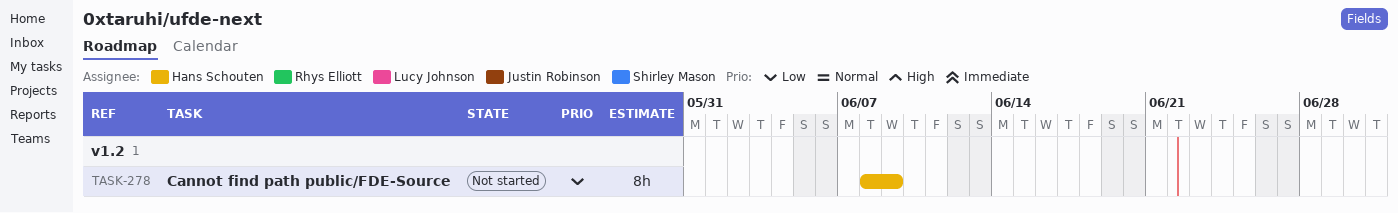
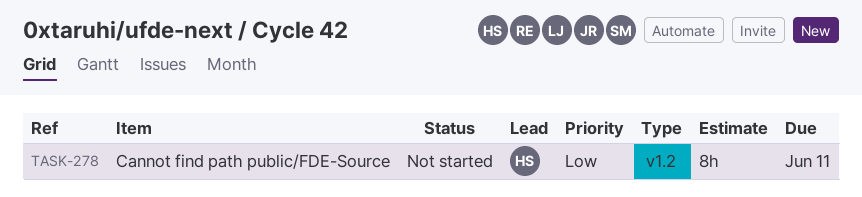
TASK-278, due: Jun 9 -> Jun 11

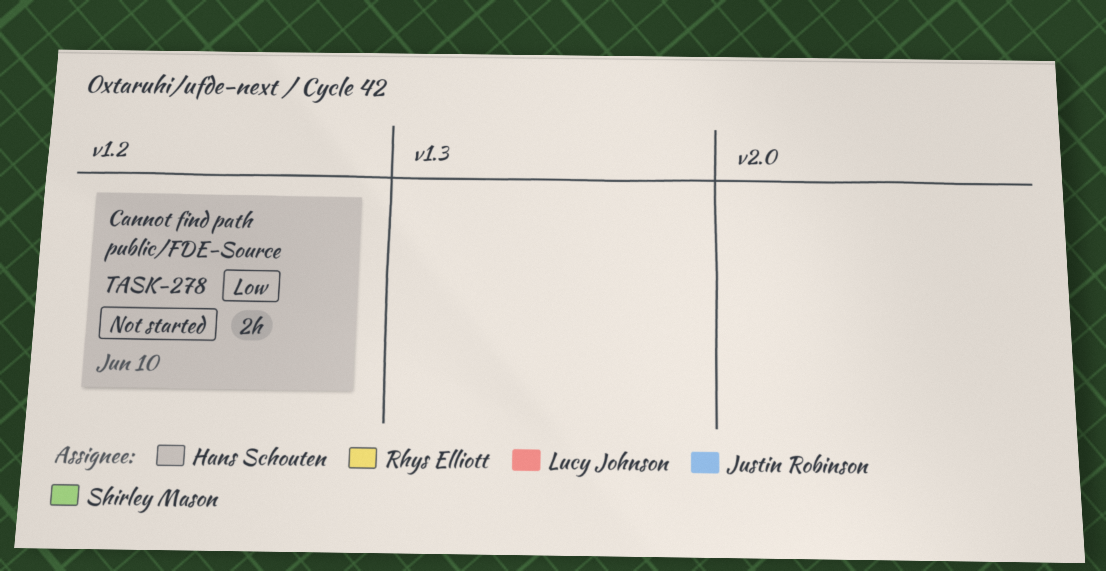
TASK-278, estimate: 8h -> 2h
TASK-278, due: Jun 11 -> Jun 10

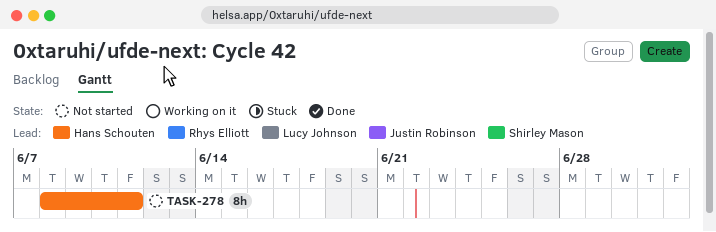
TASK-278, estimate: 2h -> 8h
TASK-278, due: Jun 10 -> Jun 11

